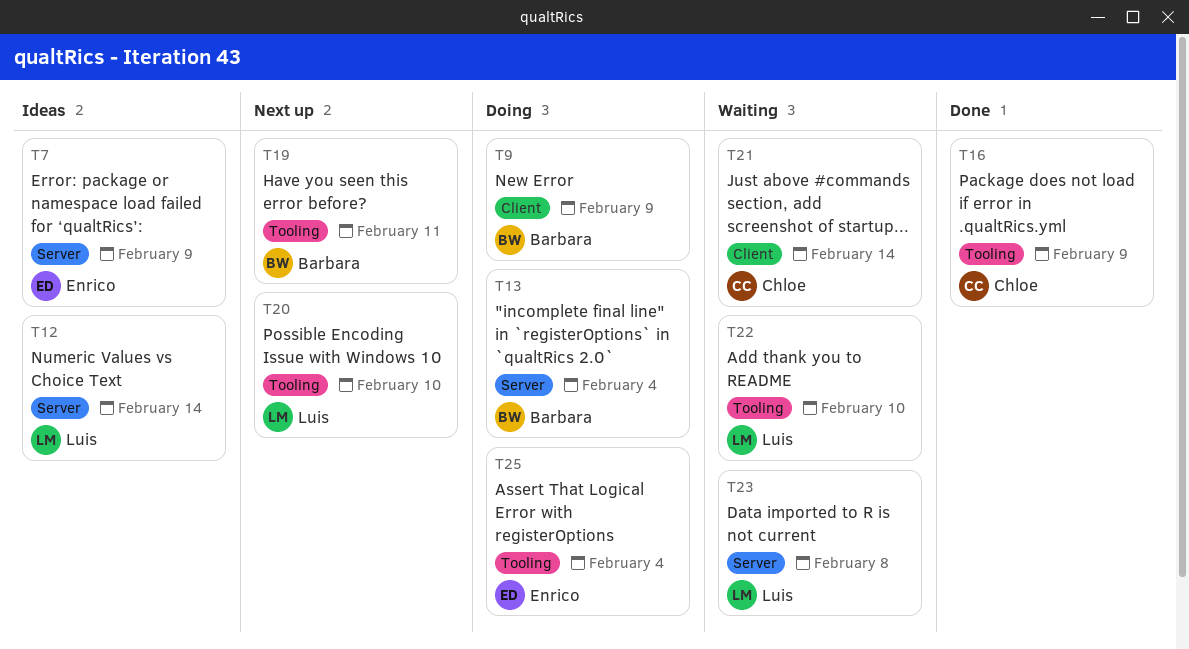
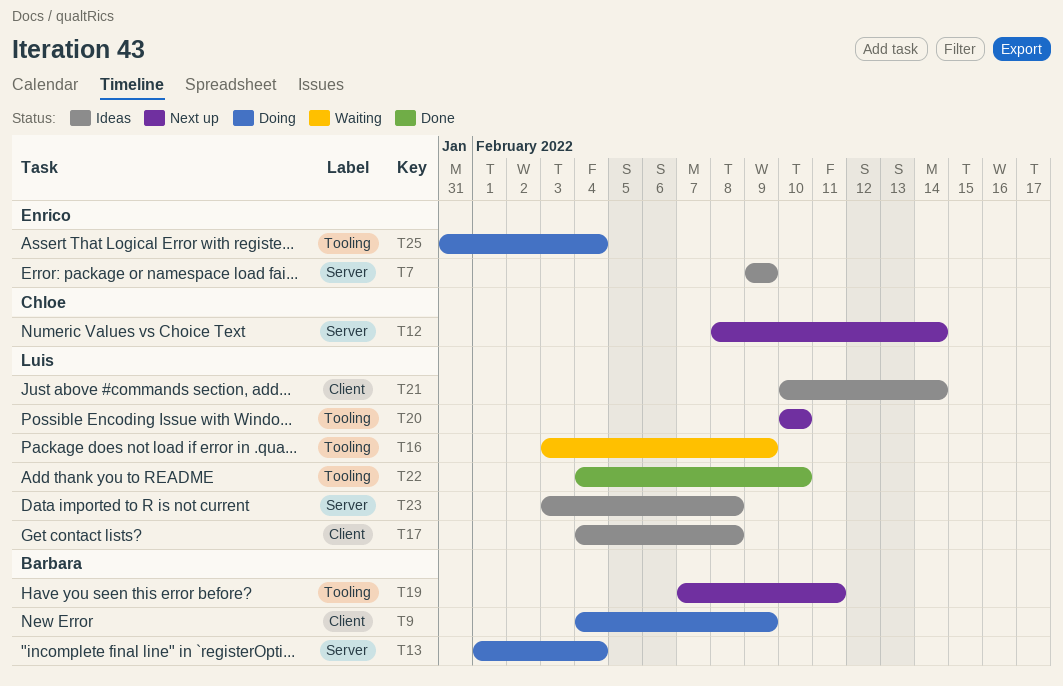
T12, status: Ideas -> Next up
T12, owner: Luis -> Chloe
T16, status: Done -> Waiting
T16, owner: Chloe -> Luis
T17: none -> present
T21, status: Waiting -> Ideas
T21, owner: Chloe -> Luis
T22, status: Waiting -> Done
T23, status: Waiting -> Ideas

